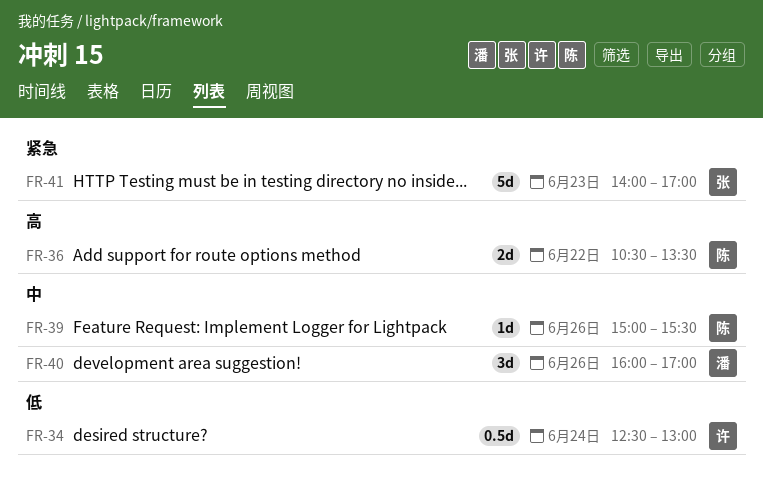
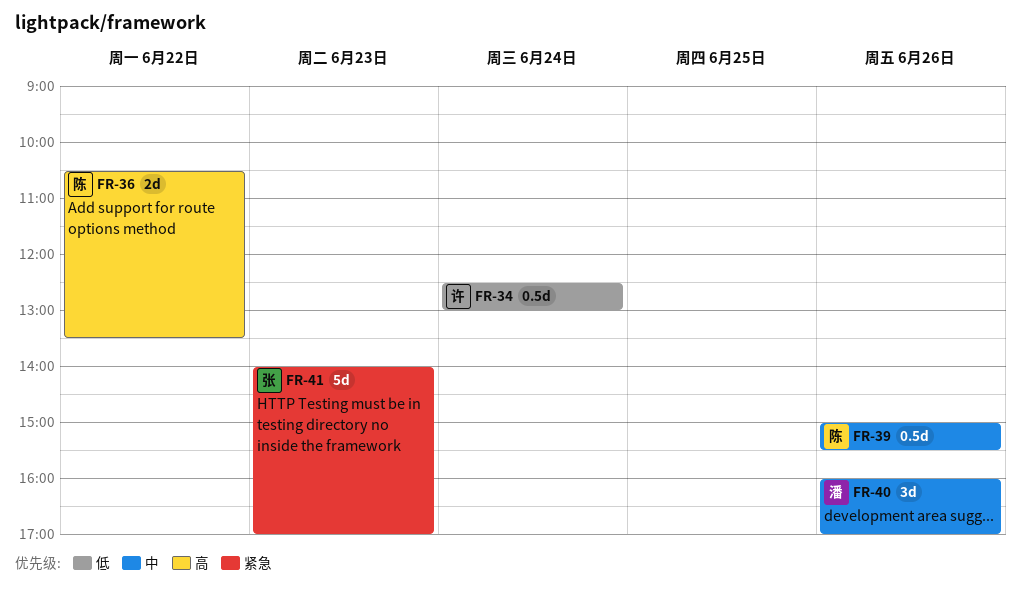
FR-39, estimate: 1d -> 0.5d

